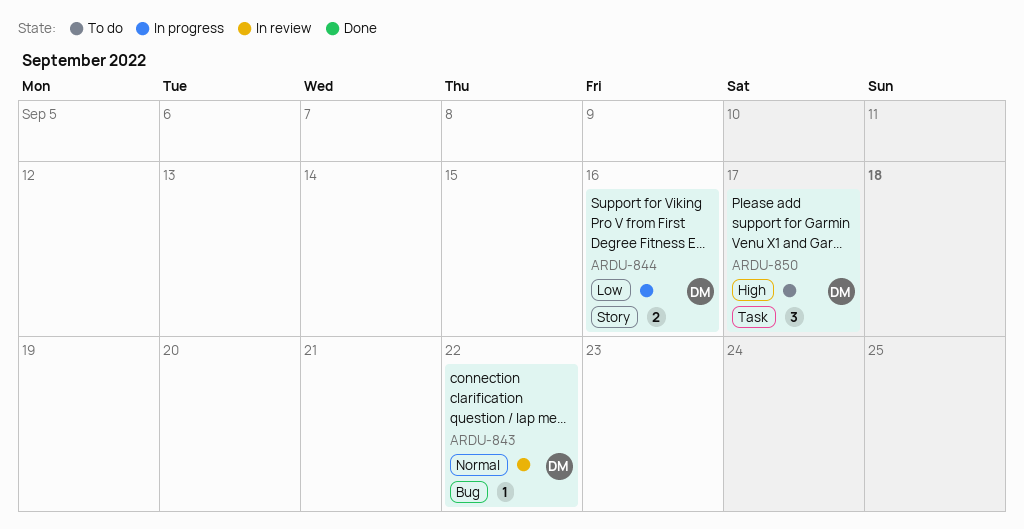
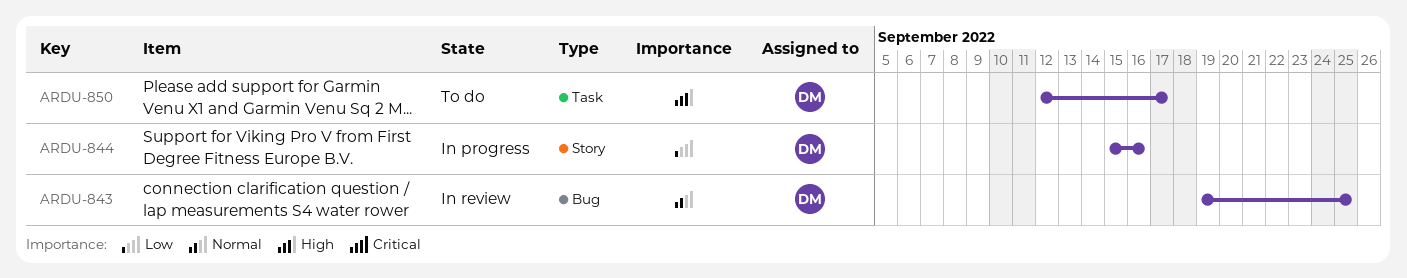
ARDU-843, due: Sep 22 -> Sep 25

